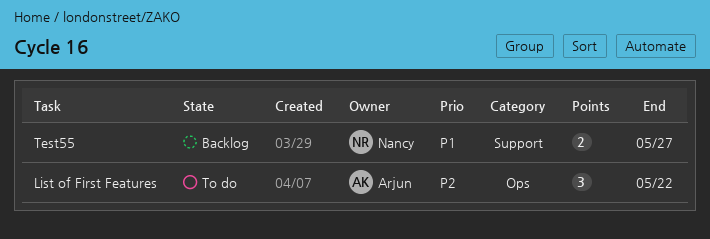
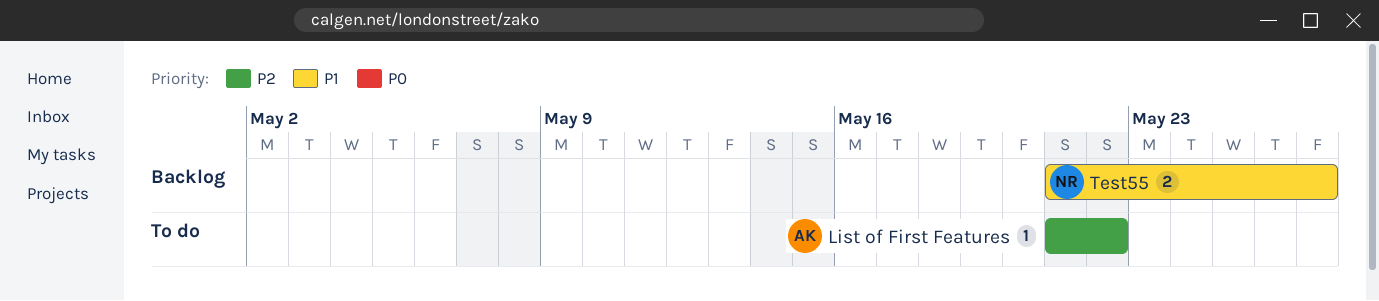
List of First Features, estimate: 3 -> 1

